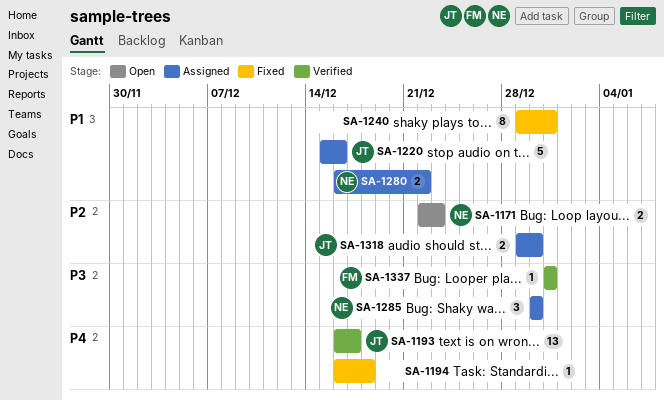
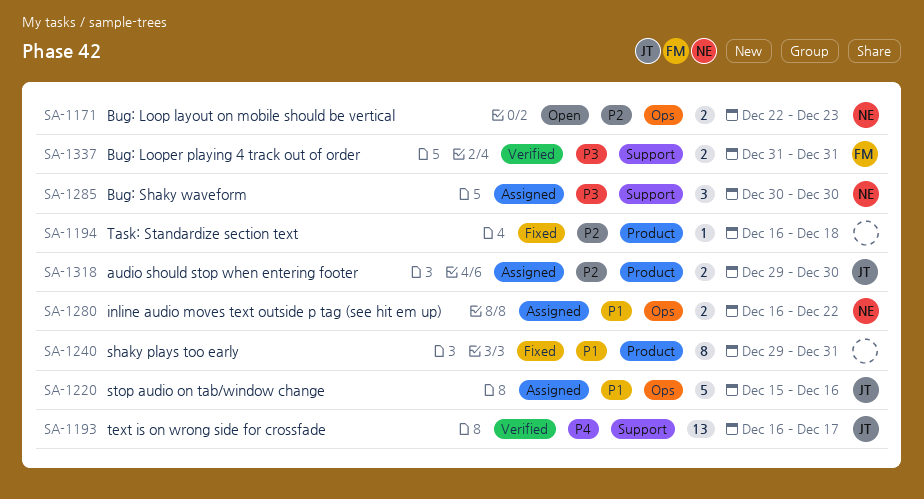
SA-1194, priority: P4 -> P2
SA-1337, estimate: 1 -> 2

